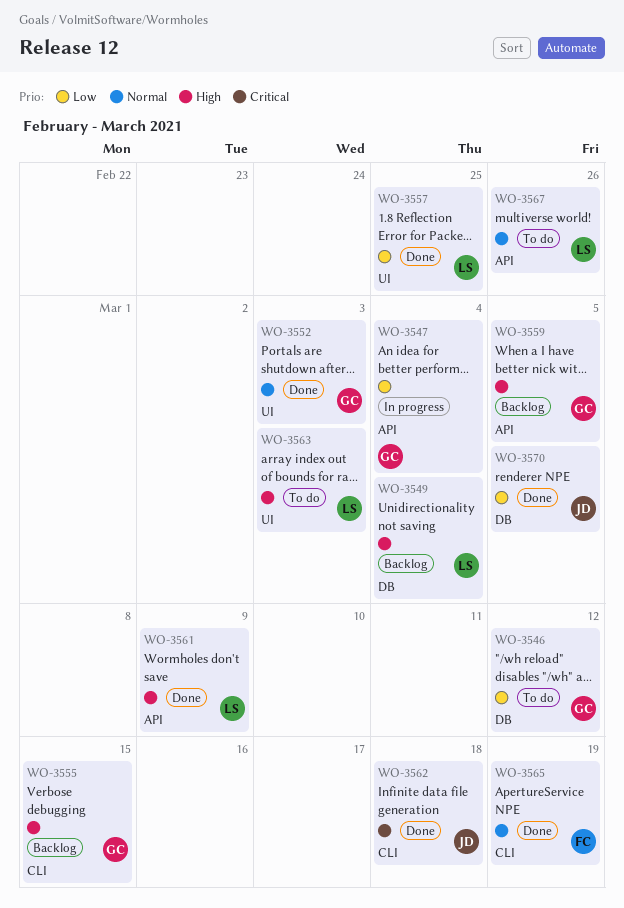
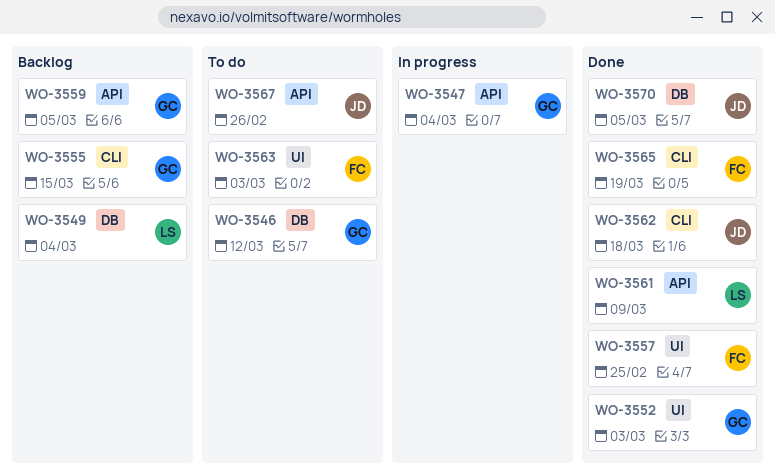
WO-3557, owner: LS -> FC
WO-3563, owner: LS -> FC
WO-3567, owner: LS -> JD

